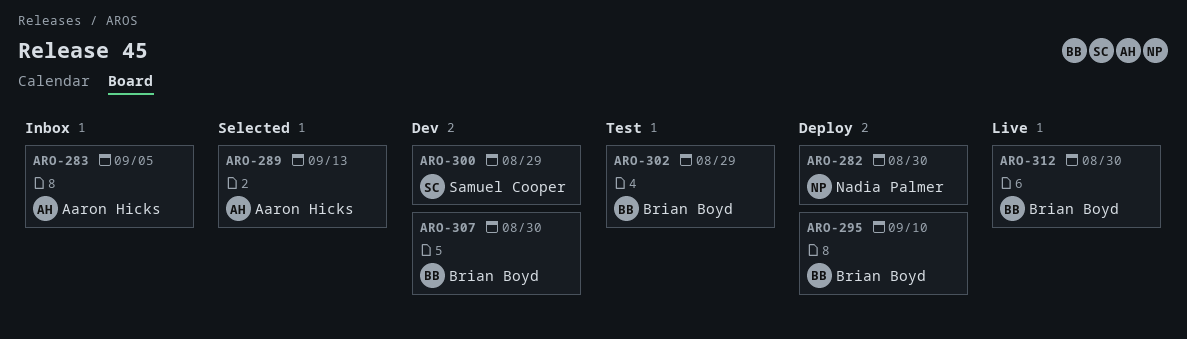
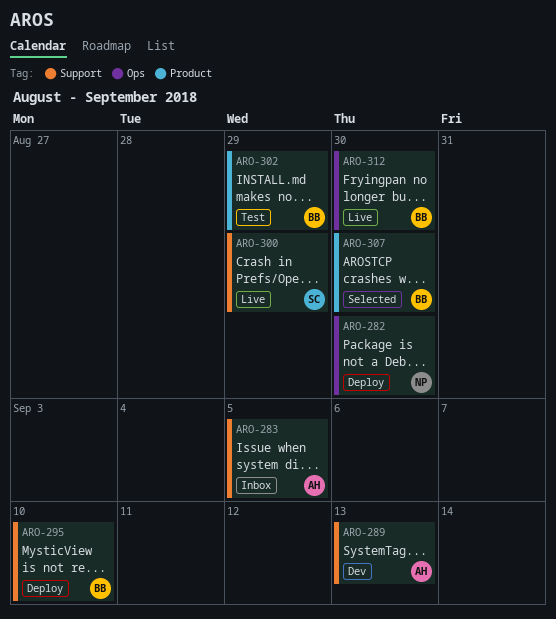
ARO-289, status: Selected -> Dev
ARO-300, status: Dev -> Live
ARO-307, status: Dev -> Selected

